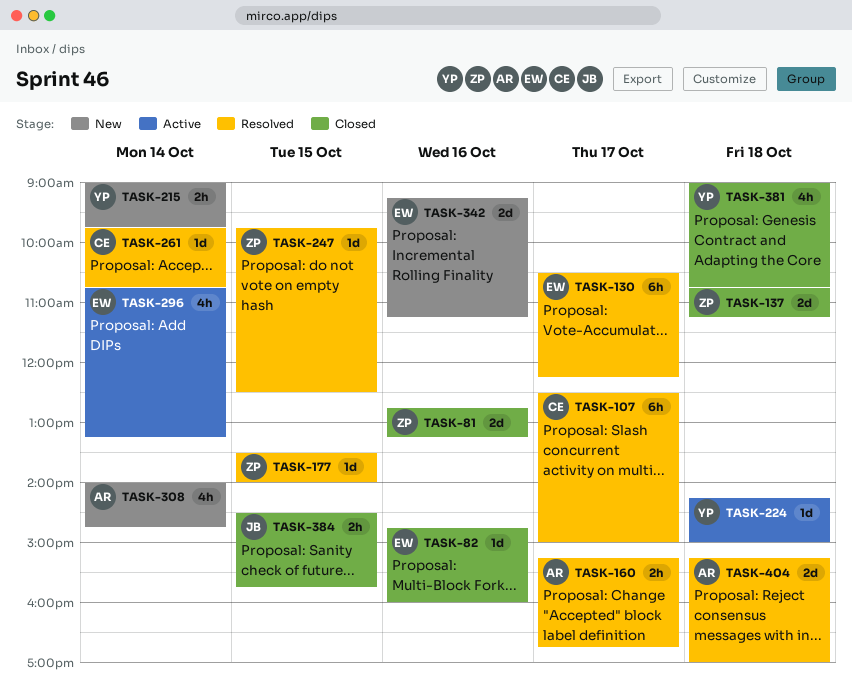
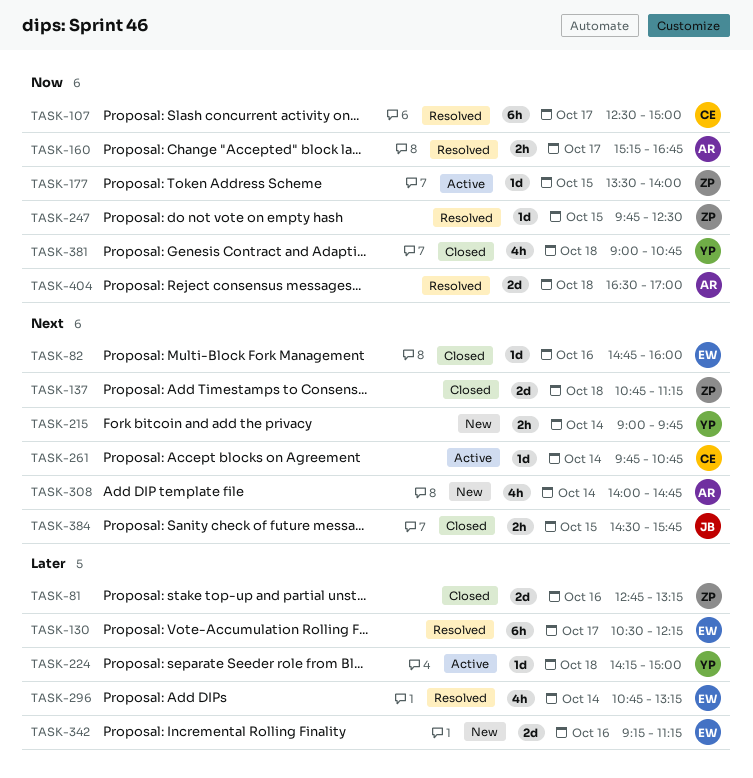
TASK-177, status: Resolved -> Active
TASK-261, status: Resolved -> Active
TASK-296, status: Active -> Resolved
TASK-404, begins: 15:15 -> 16:30

